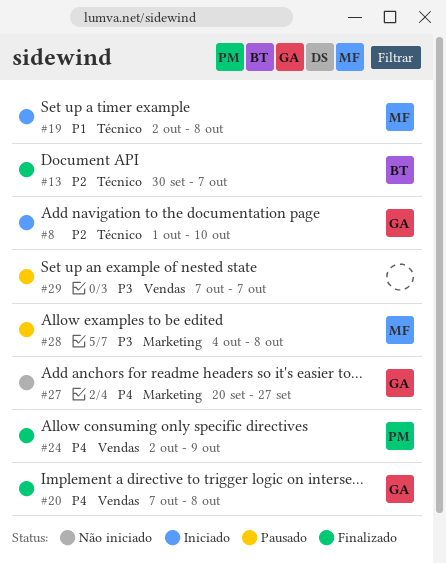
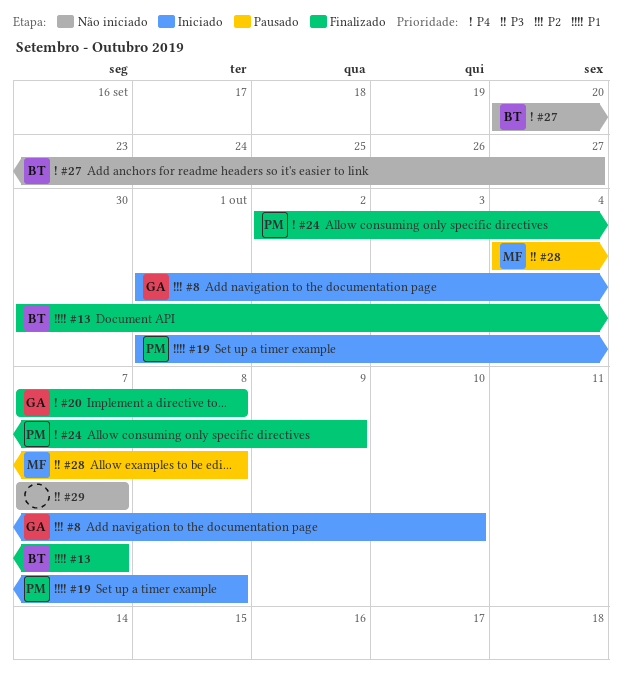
#13, priority: P2 -> P1
#19, owner: MF -> PM
#19, start: Oct 2 -> Oct 1
#27, owner: GA -> BT
#29, status: Pausado -> Não iniciado

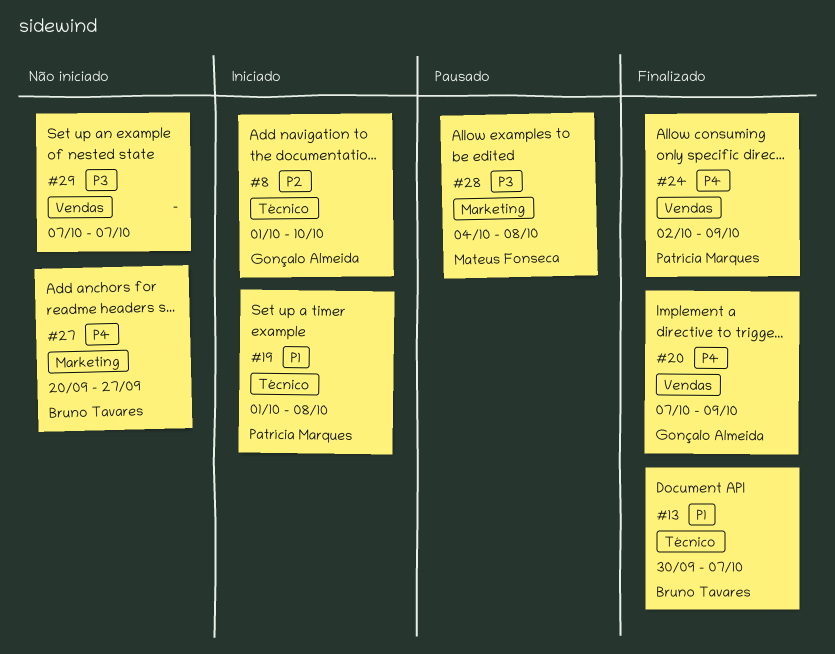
#20, due: Oct 8 -> Oct 9

